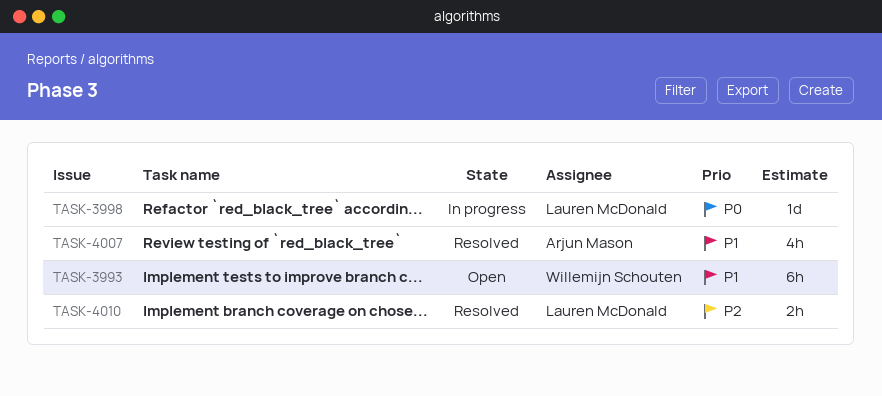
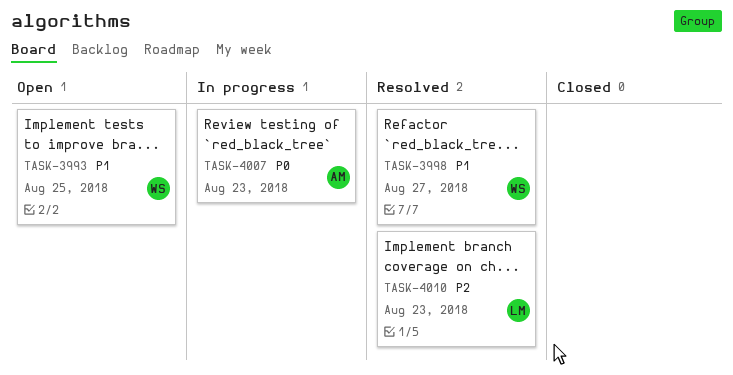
TASK-3998, status: In progress -> Resolved
TASK-3998, owner: Lauren McDonald -> Willemijn Schouten
TASK-3998, priority: P0 -> P1
TASK-4007, status: Resolved -> In progress
TASK-4007, priority: P1 -> P0

